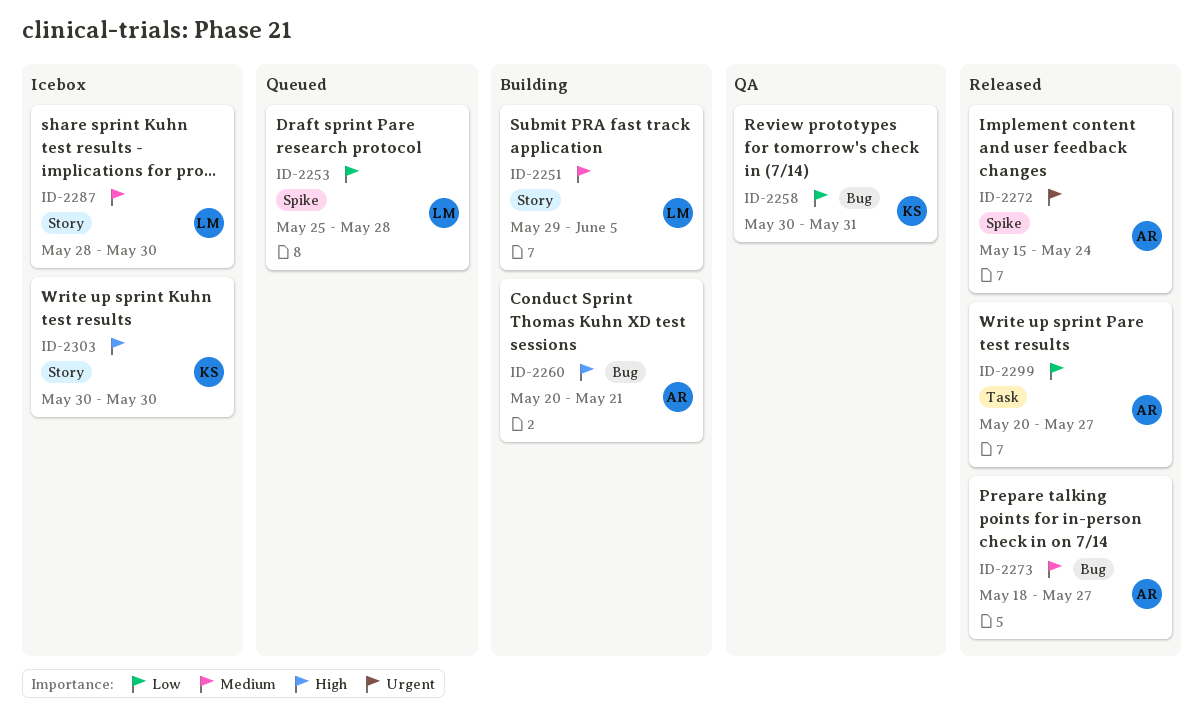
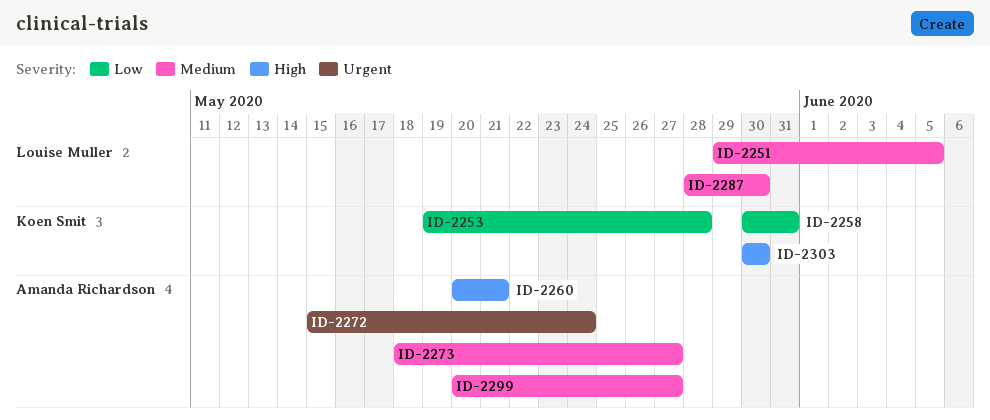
ID-2253, owner: Louise Muller -> Koen Smit
ID-2253, start: May 25 -> May 19
ID-2299, priority: Low -> Medium

